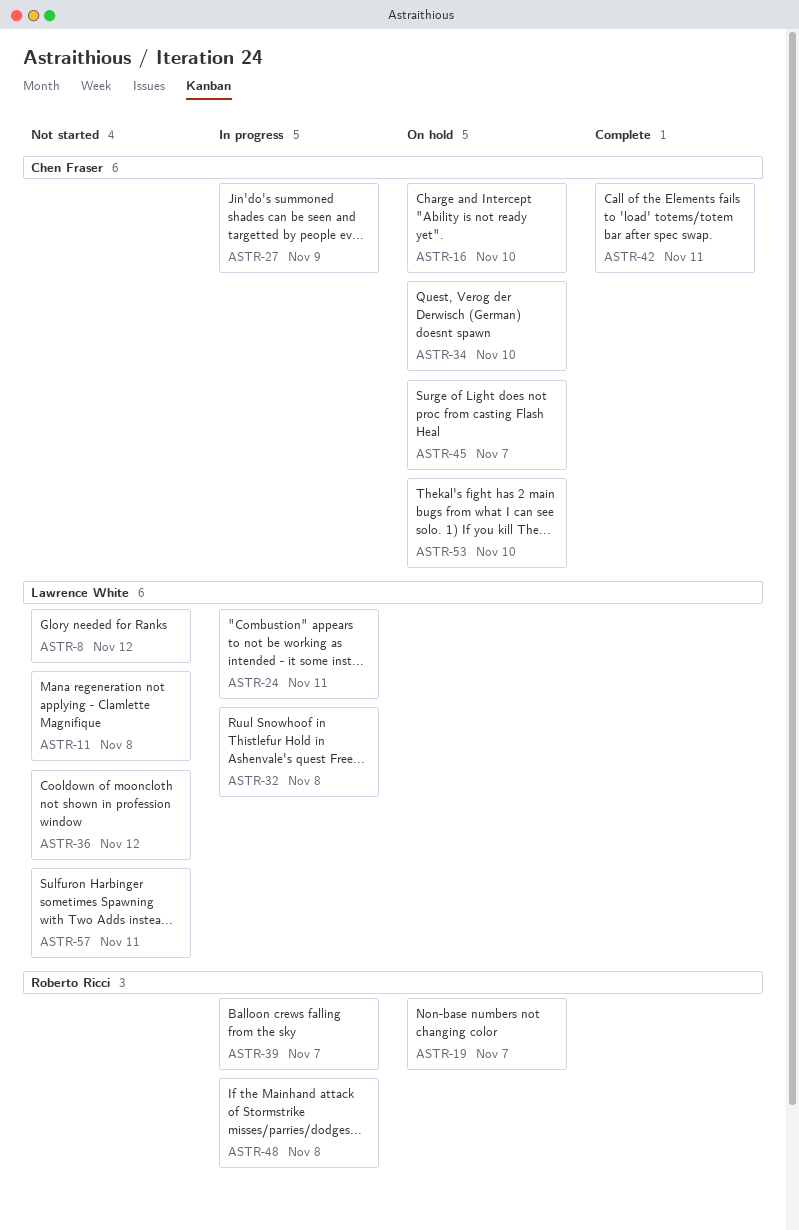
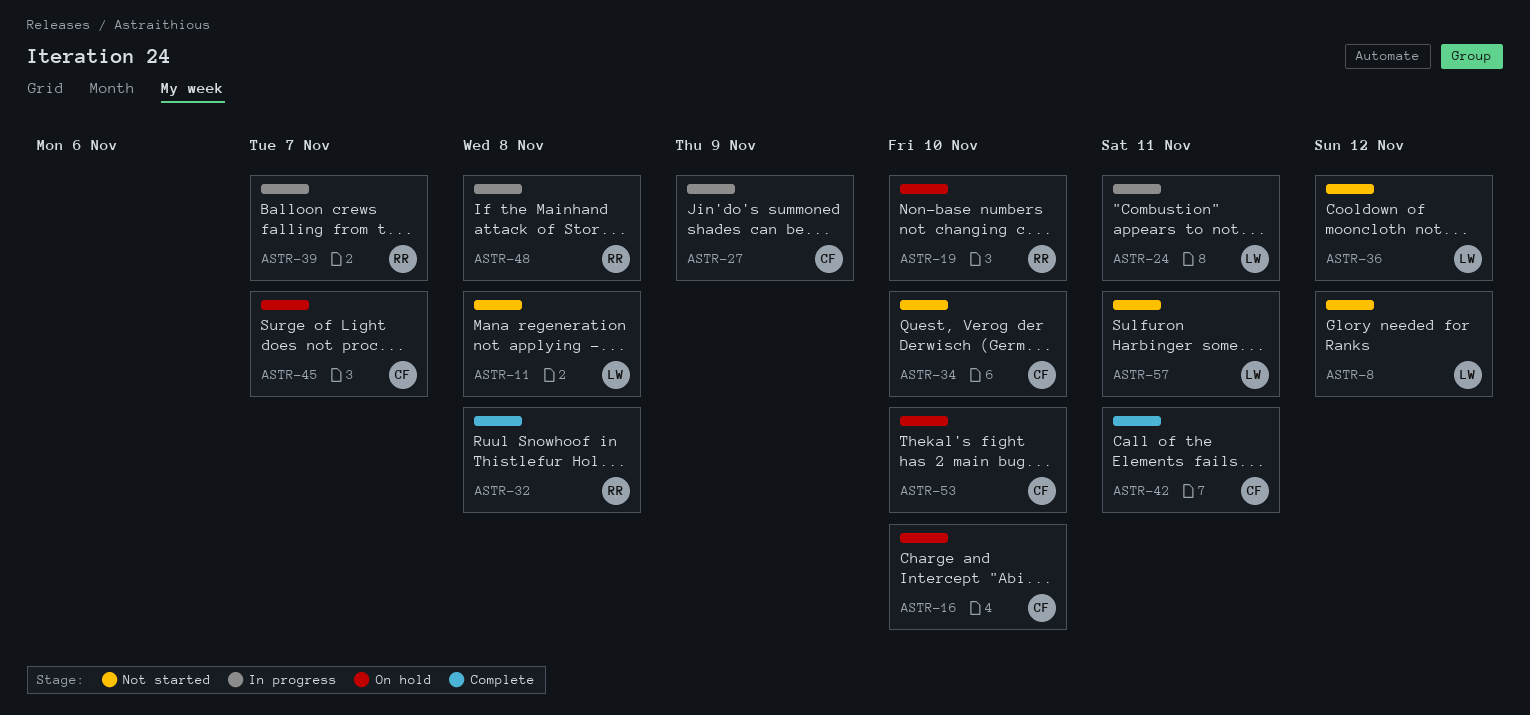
ASTR-19, due: Nov 7 -> Nov 10
ASTR-32, status: In progress -> Complete
ASTR-32, owner: Lawrence White -> Roberto Ricci
ASTR-34, status: On hold -> Not started

